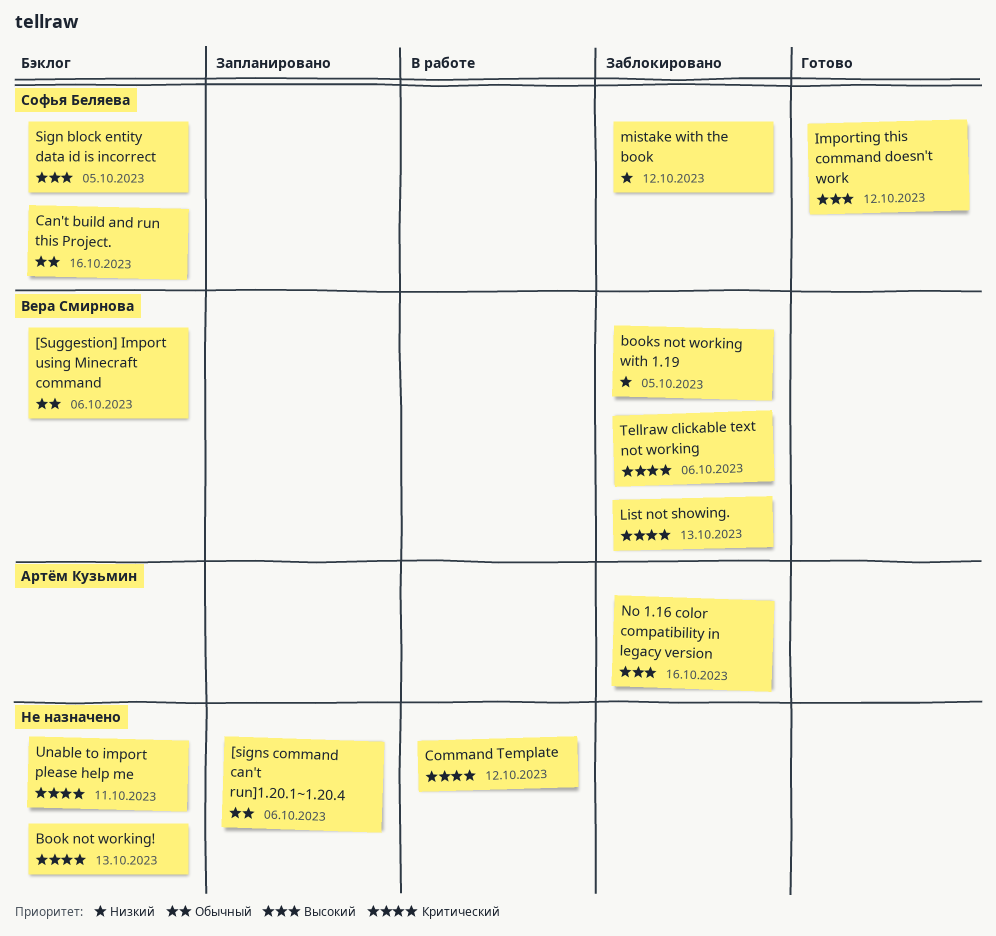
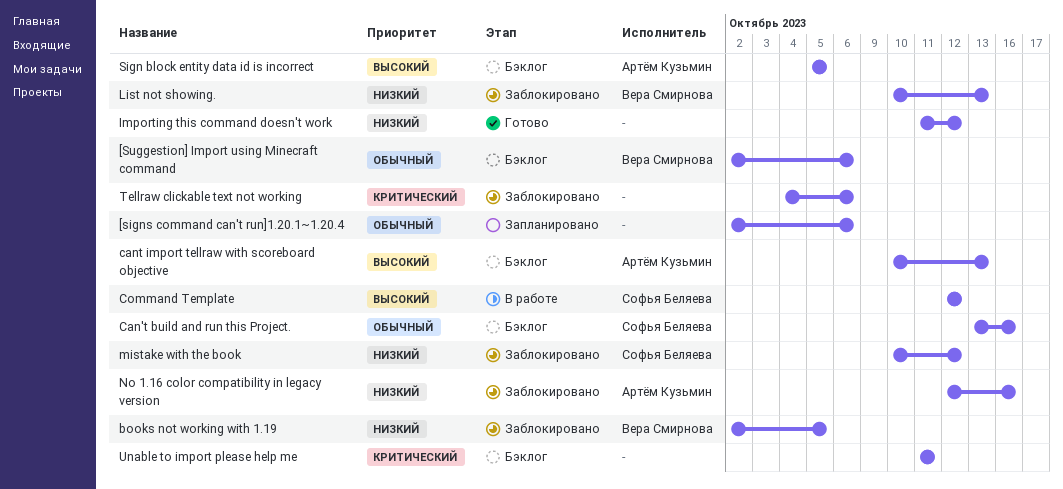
Book not working!: present -> none
cant import tellraw with scoreboard objective: none -> present
Command Template, owner: none -> Софья Беляева
Command Template, priority: Критический -> Высокий
Importing this command doesn't work, owner: Софья Беляева -> none
Importing this command doesn't work, priority: Высокий -> Низкий
List not showing., priority: Критический -> Низкий
No 1.16 color compatibility in legacy version, priority: Высокий -> Низкий
Sign block entity data id is incorrect, owner: Софья Беляева -> Артём Кузьмин
Tellraw clickable text not working, owner: Вера Смирнова -> none

